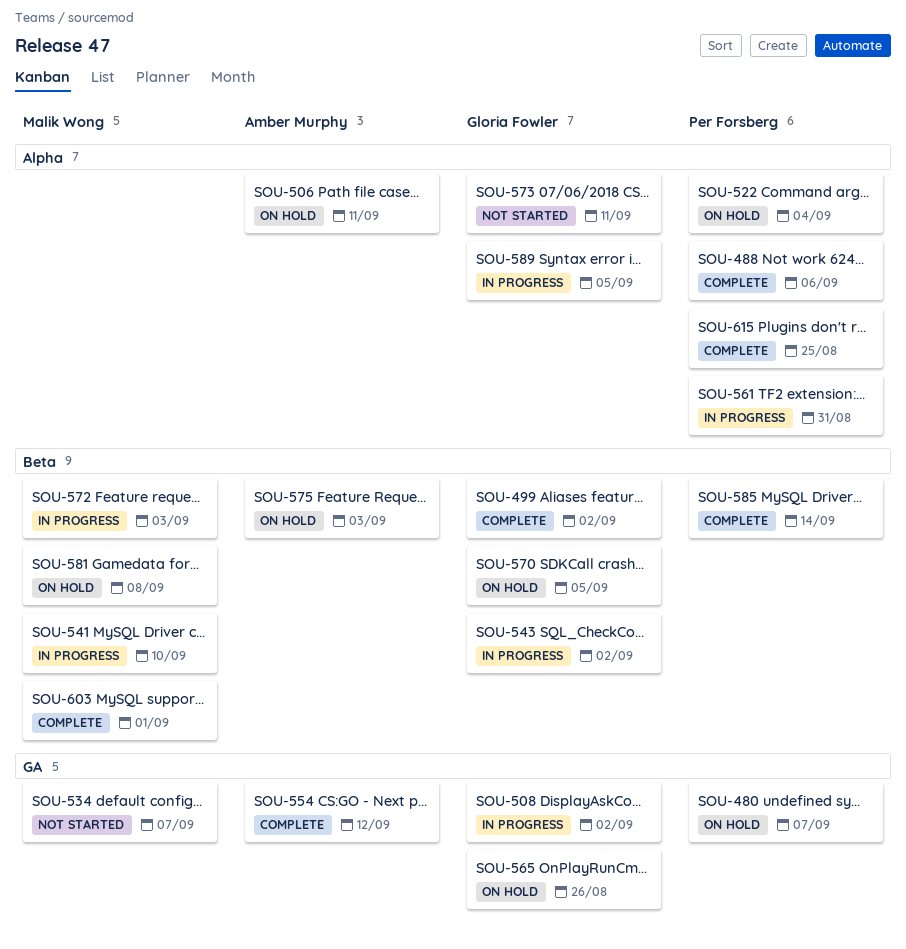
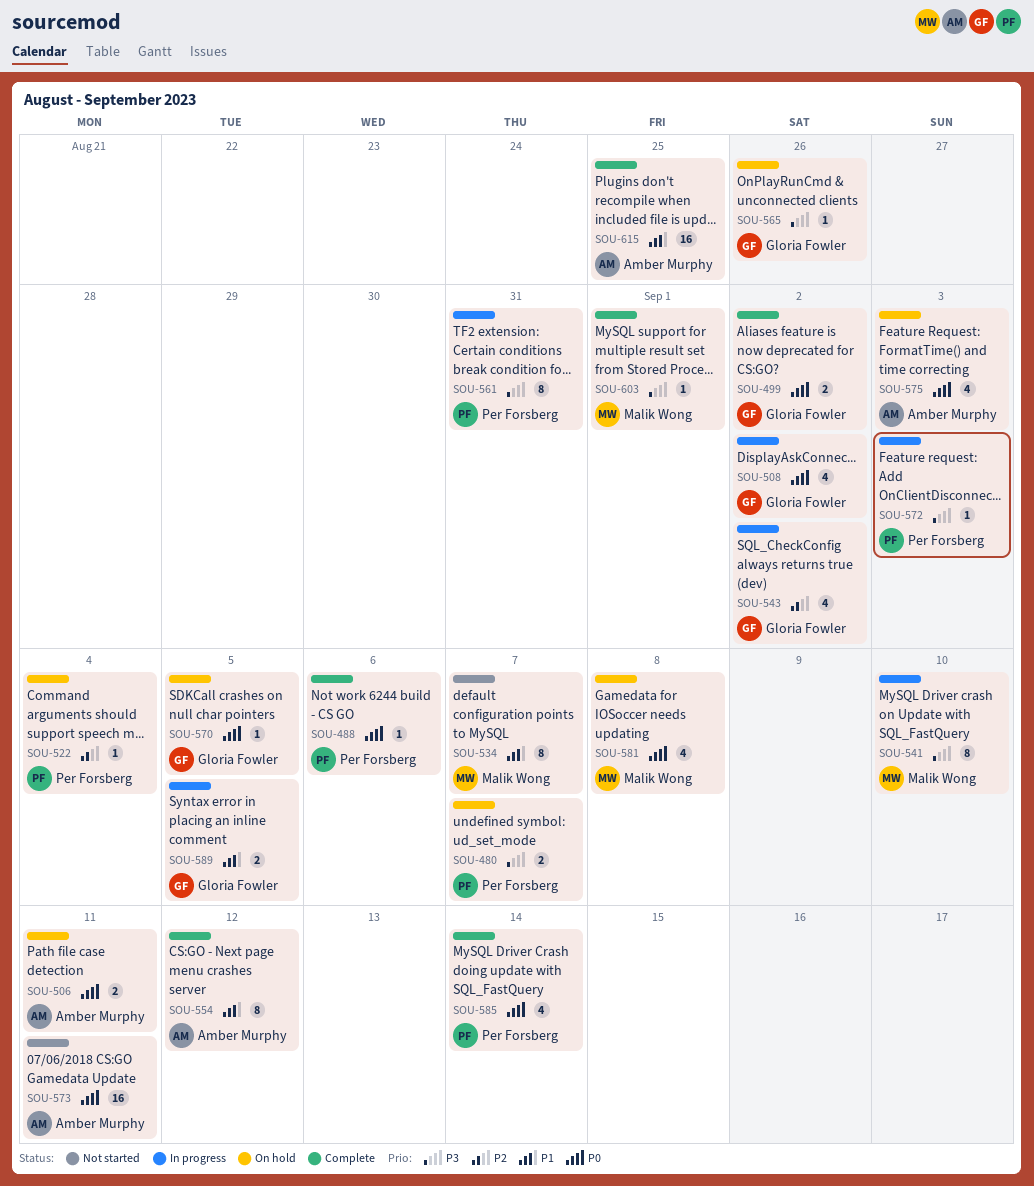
SOU-572, owner: Malik Wong -> Per Forsberg
SOU-573, owner: Gloria Fowler -> Amber Murphy
SOU-615, owner: Per Forsberg -> Amber Murphy

